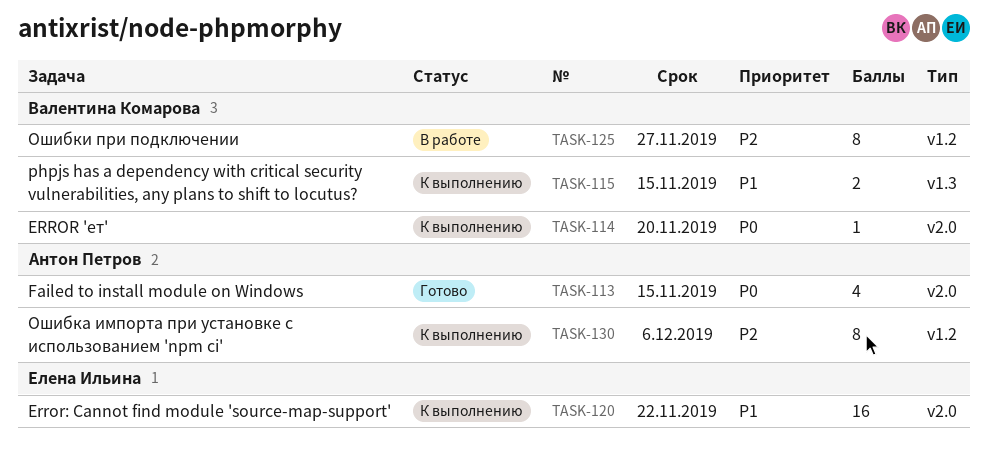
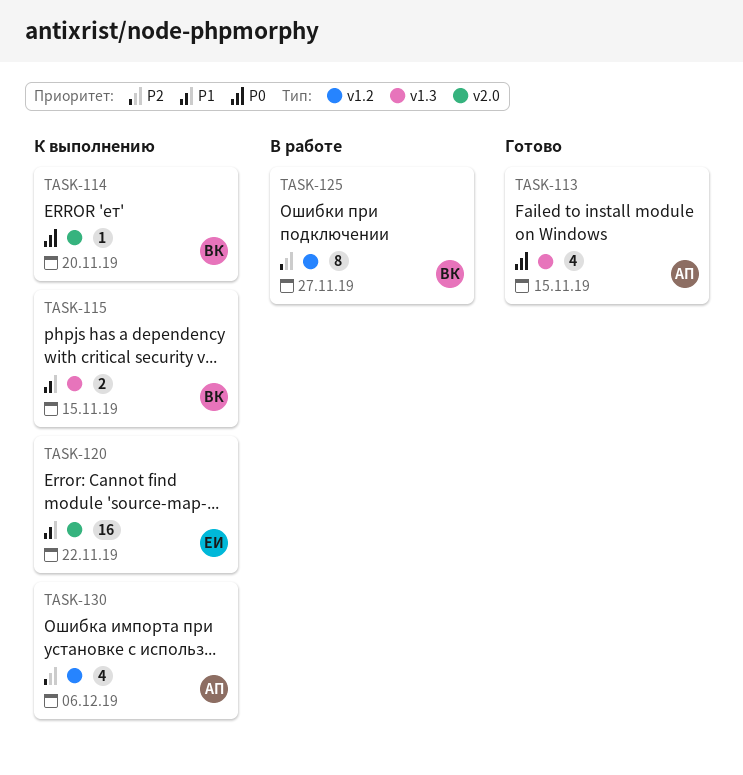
TASK-113, label: v2.0 -> v1.3
TASK-130, estimate: 8 -> 4

